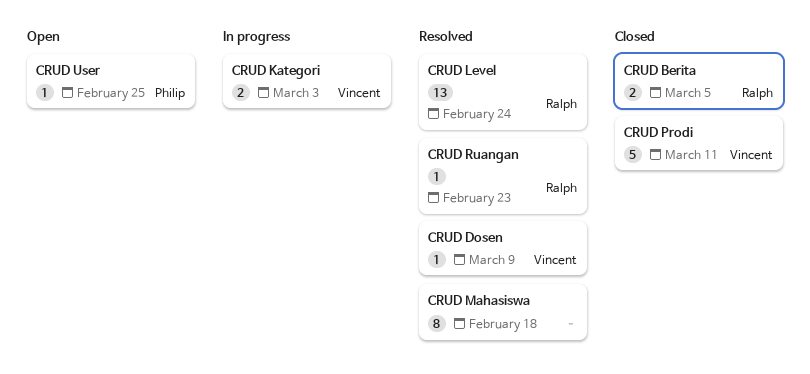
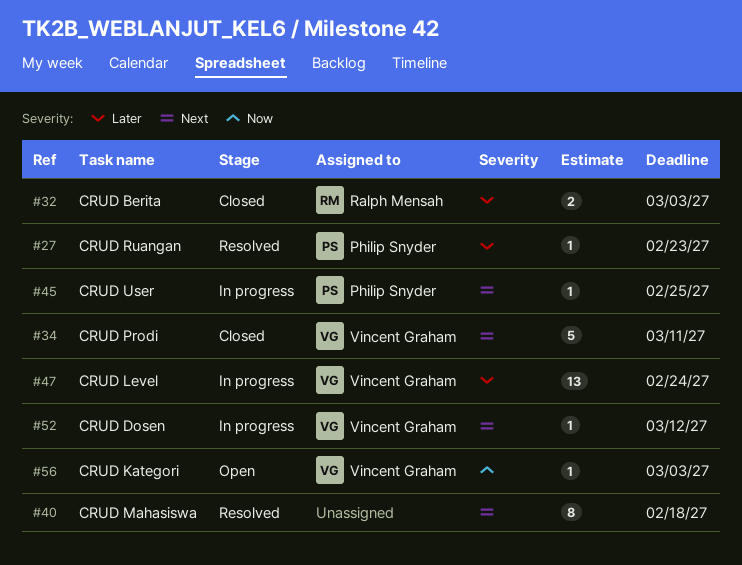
CRUD Berita, due: Mar 5 -> Mar 3
CRUD Dosen, status: Resolved -> In progress
CRUD Dosen, due: Mar 9 -> Mar 12
CRUD Kategori, status: In progress -> Open
CRUD Kategori, estimate: 2 -> 1
CRUD Level, status: Resolved -> In progress
CRUD Level, owner: Ralph Mensah -> Vincent Graham
CRUD Ruangan, owner: Ralph Mensah -> Philip Snyder
CRUD User, status: Open -> In progress

